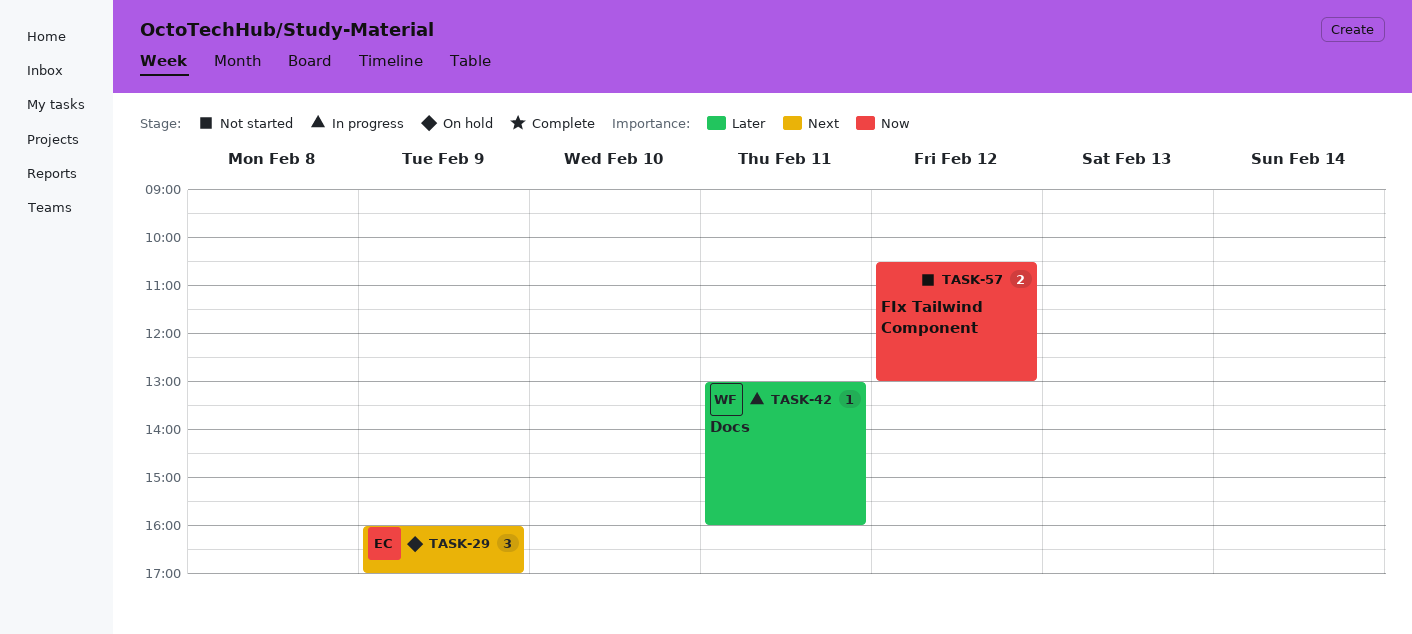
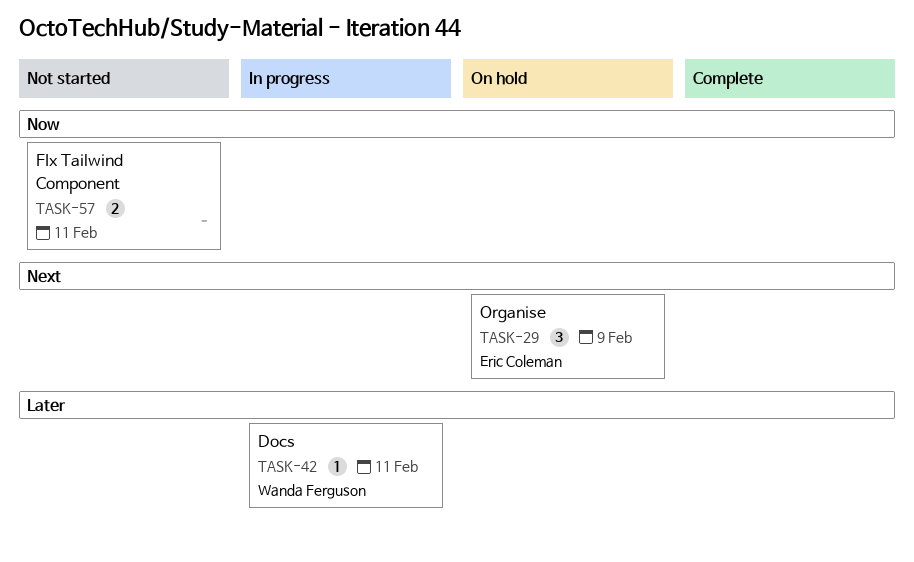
TASK-57, day: Feb 12 -> Feb 11

